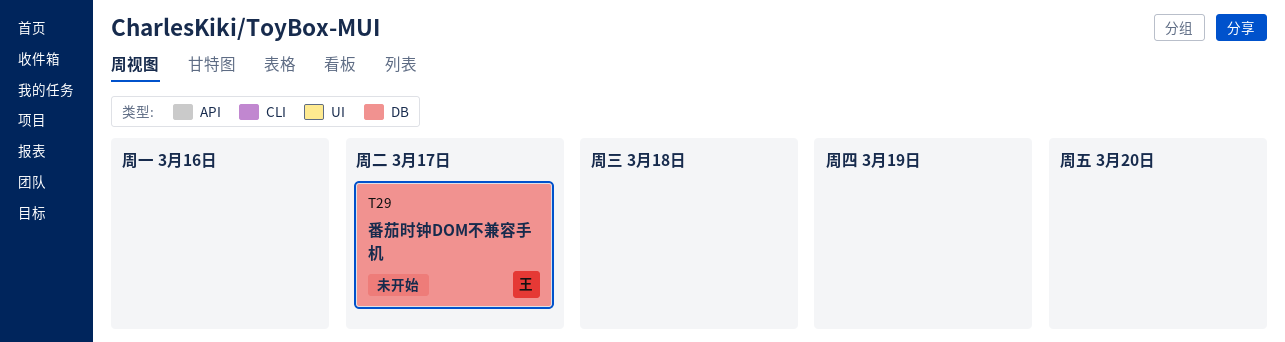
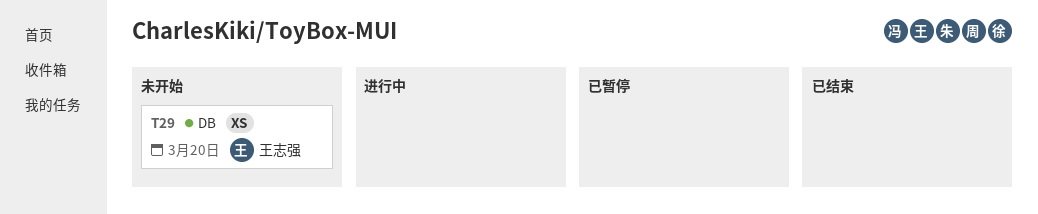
T29, due: Mar 17 -> Mar 20

